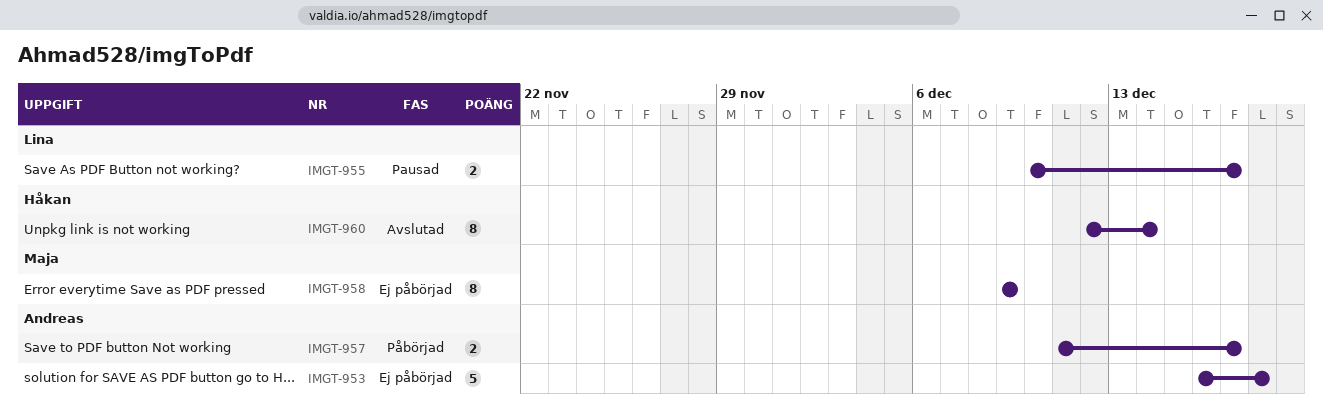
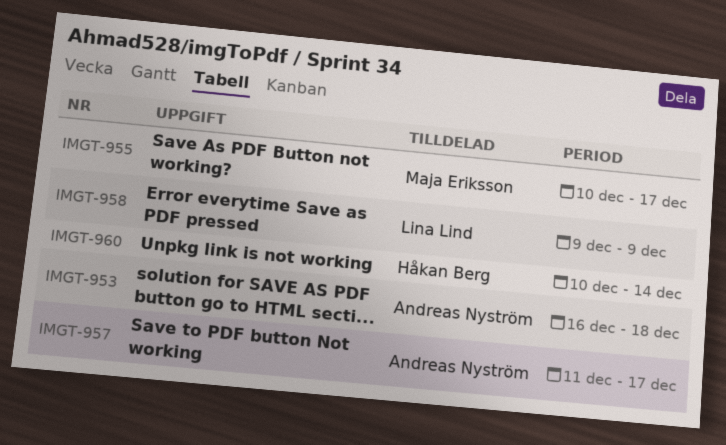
IMGT-955, owner: Lina Lind -> Maja Eriksson
IMGT-958, owner: Maja Eriksson -> Lina Lind
IMGT-960, start: Dec 12 -> Dec 10

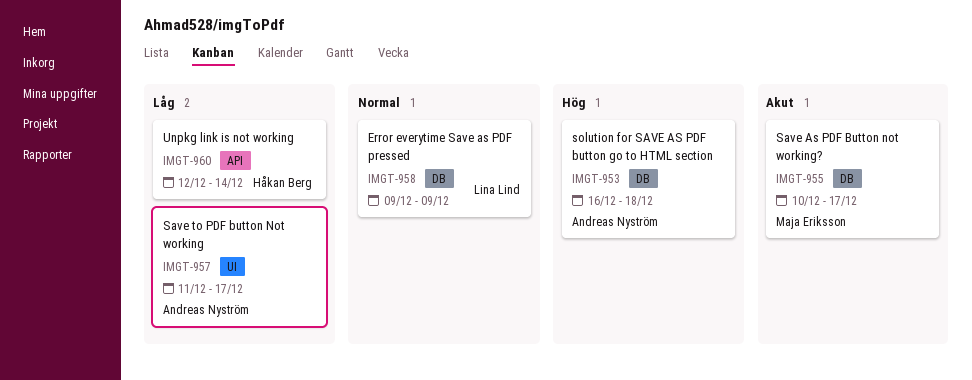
IMGT-960, start: Dec 10 -> Dec 12

